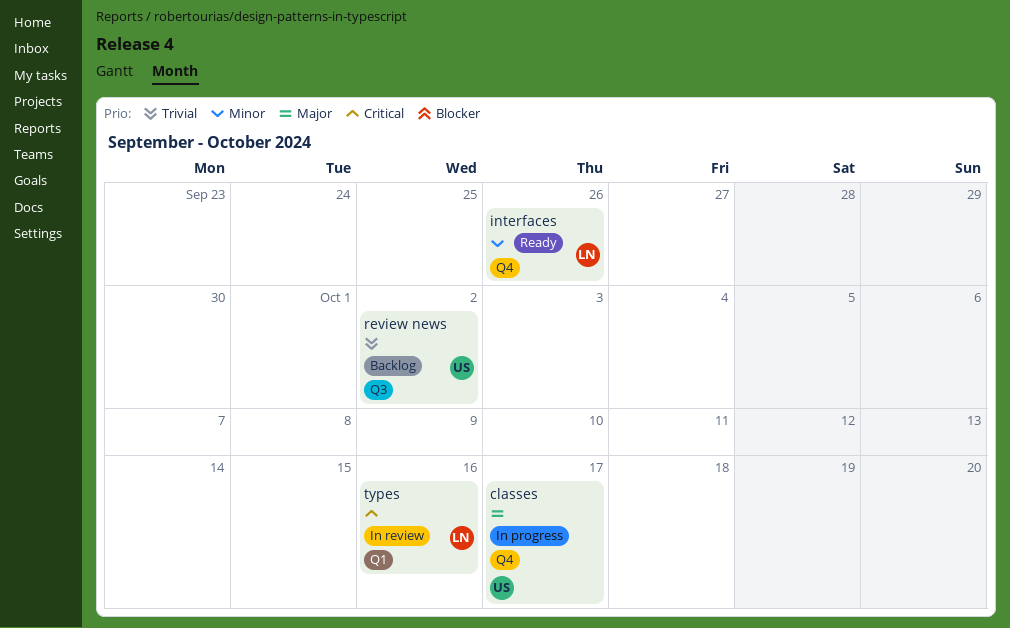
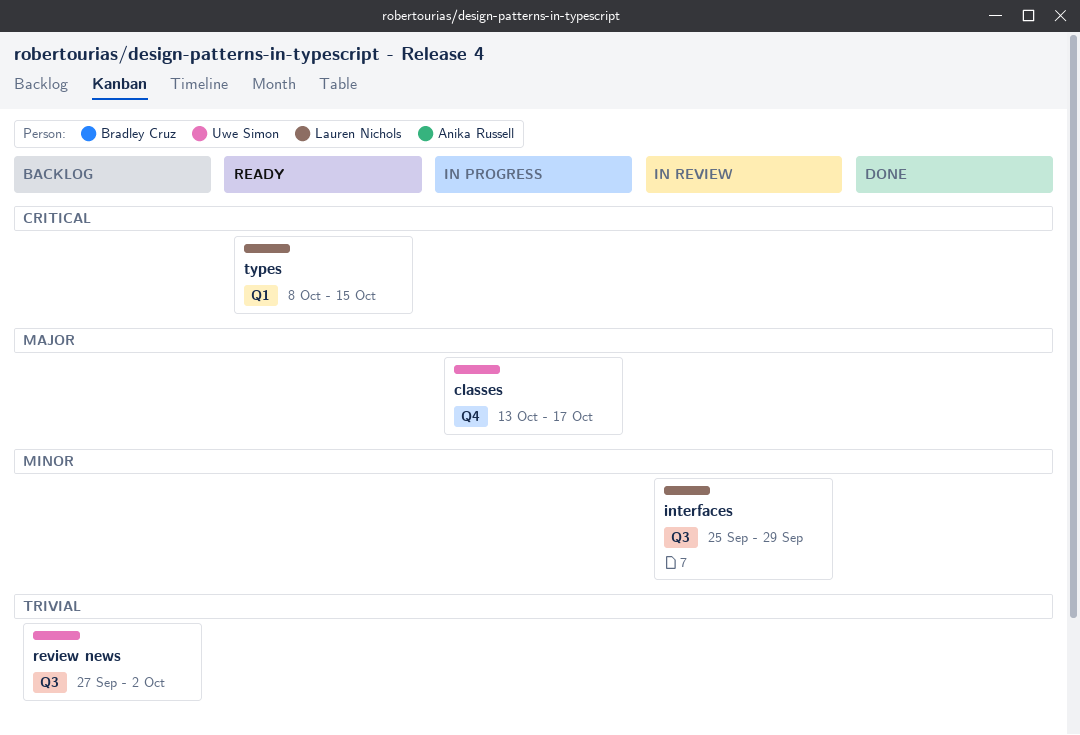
interfaces, status: Ready -> In review
interfaces, label: Q4 -> Q3
interfaces, due: Sep 26 -> Sep 29
types, status: In review -> Ready
types, due: Oct 16 -> Oct 15

